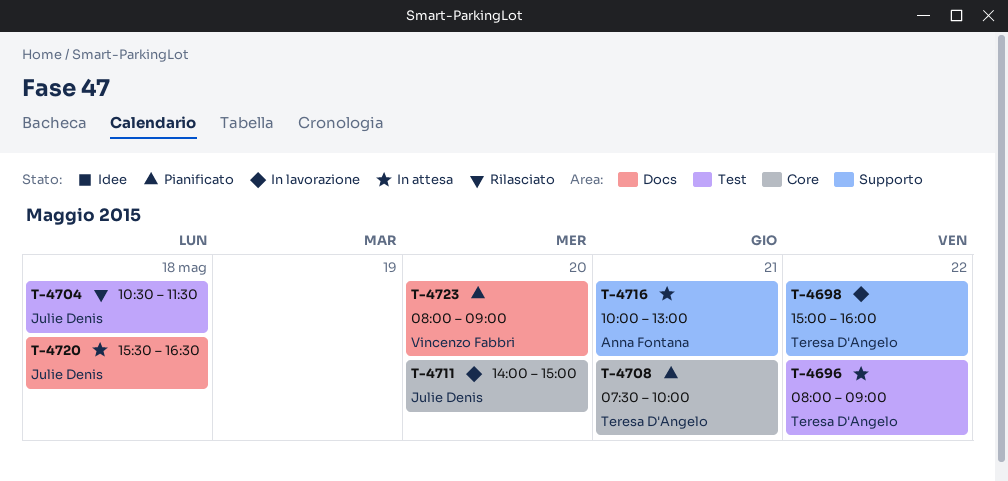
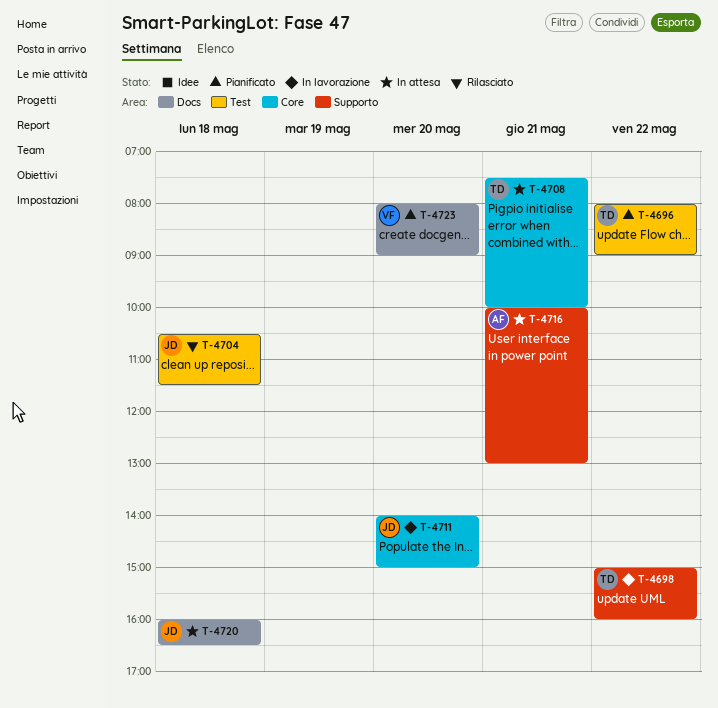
T-4696, status: In attesa -> Pianificato
T-4708, status: Pianificato -> In attesa
T-4720, begins: 15:30 -> 16:00

